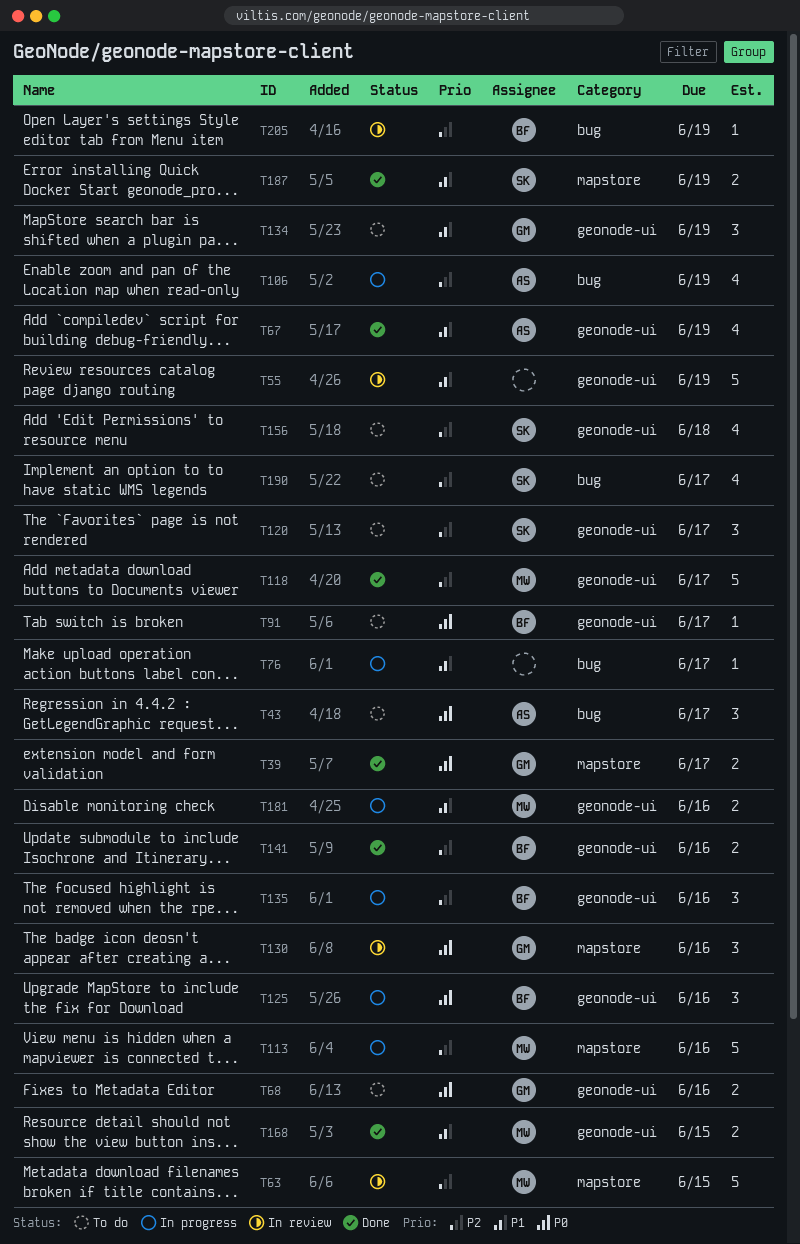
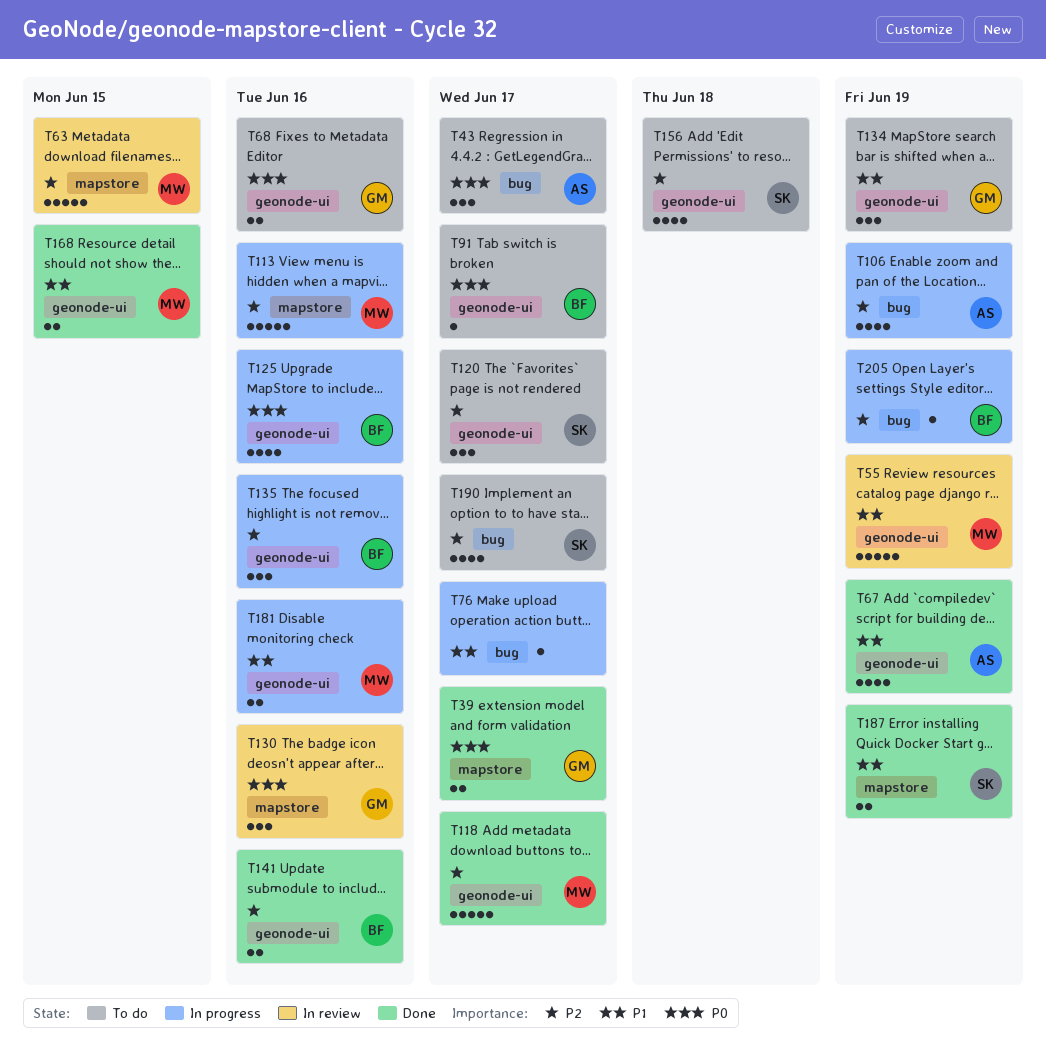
T55, owner: none -> MW
T125, estimate: 3 -> 4
T205, status: In review -> In progress

